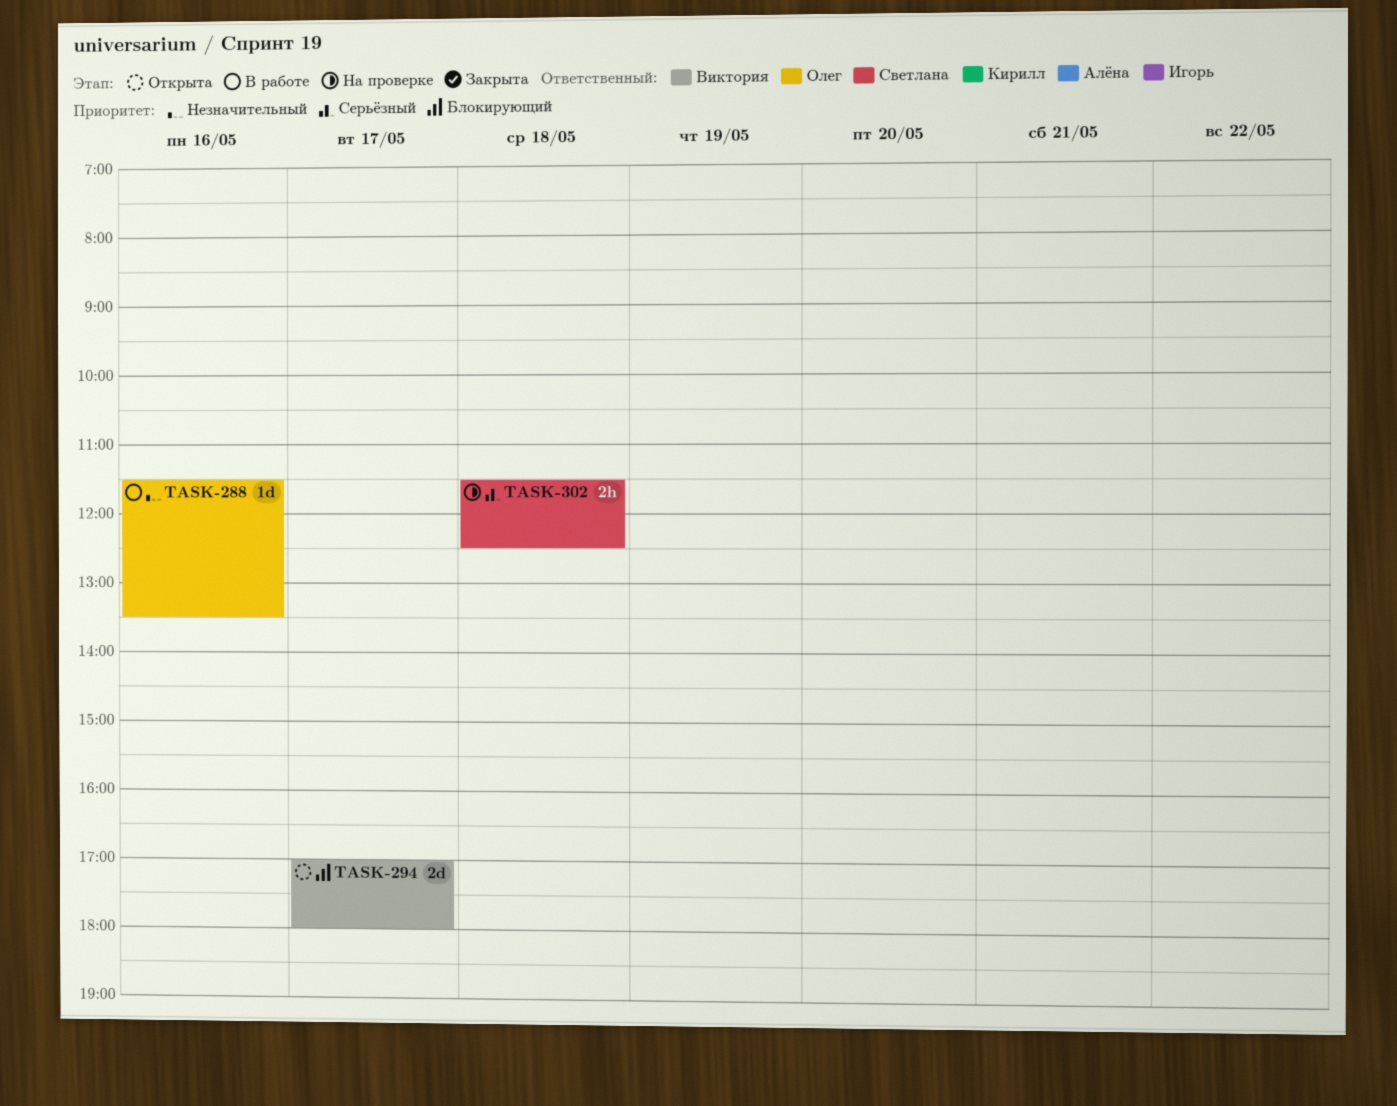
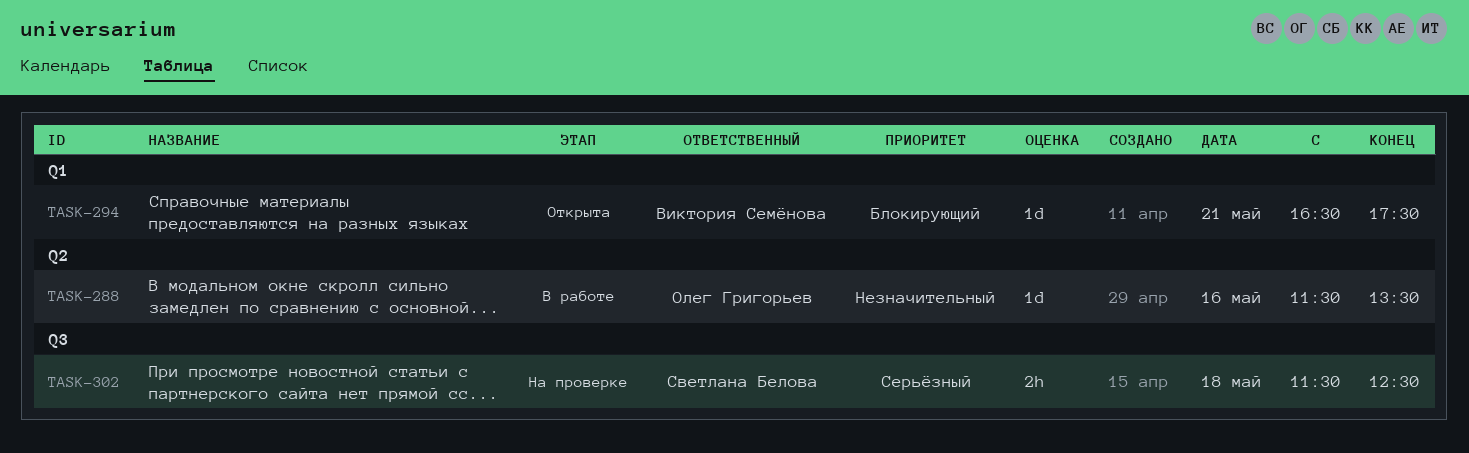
TASK-294, estimate: 2d -> 1d
TASK-294, day: May 17 -> May 21
TASK-294, begins: 17:00 -> 16:30
TASK-294, ends: 18:00 -> 17:30

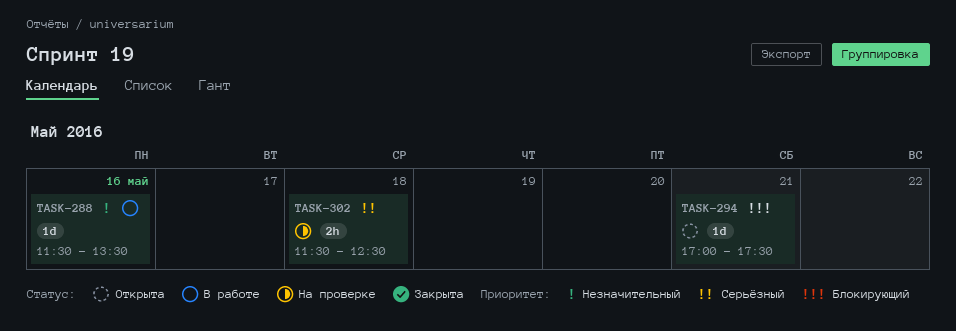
TASK-294, begins: 16:30 -> 17:00

